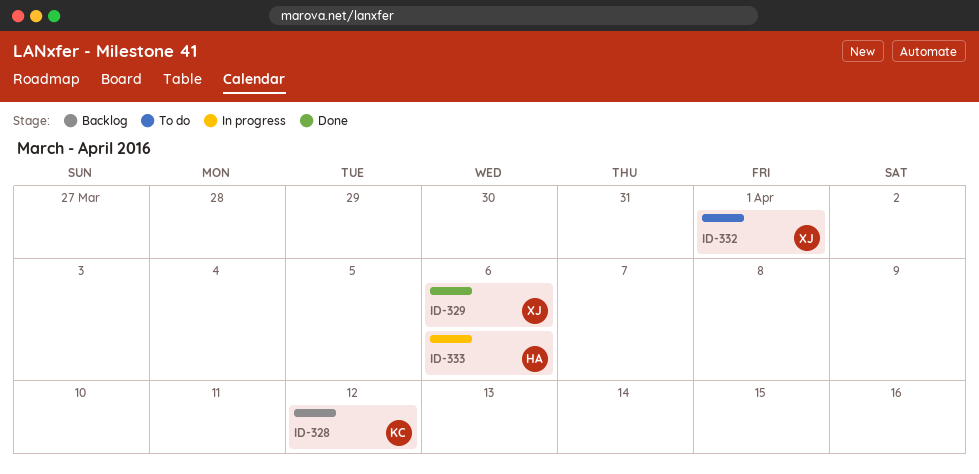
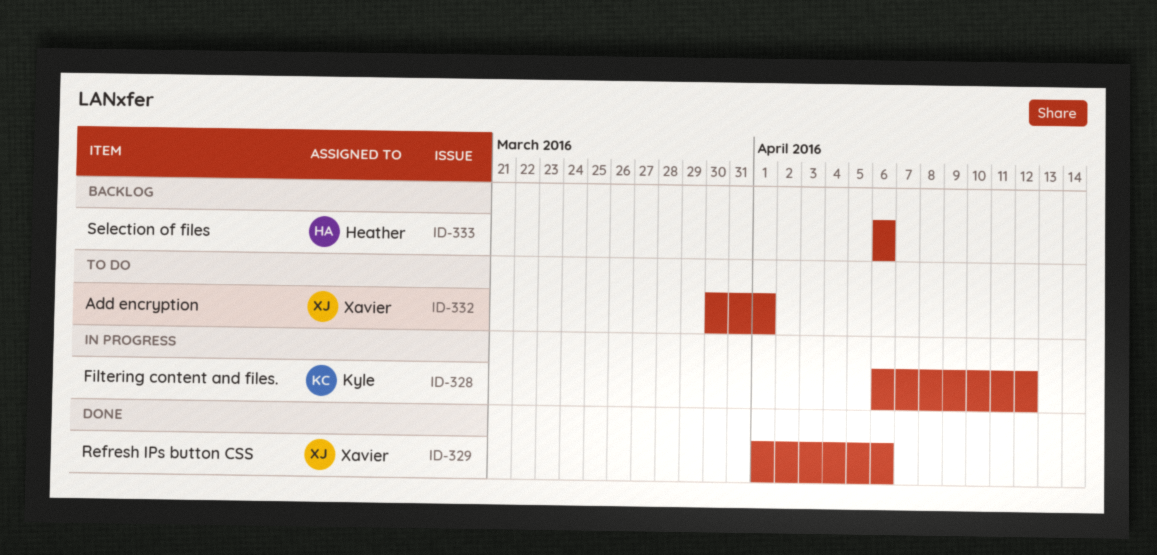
ID-328, status: Backlog -> In progress
ID-333, status: In progress -> Backlog

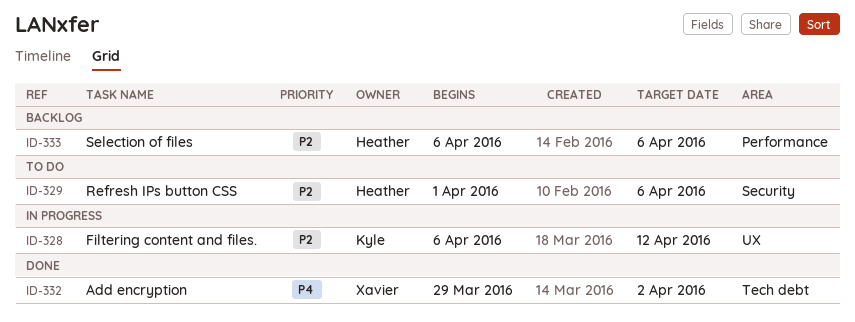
ID-329, status: Done -> To do
ID-329, owner: Xavier -> Heather
ID-332, status: To do -> Done
ID-332, start: Mar 30 -> Mar 29
ID-332, due: Apr 1 -> Apr 2

